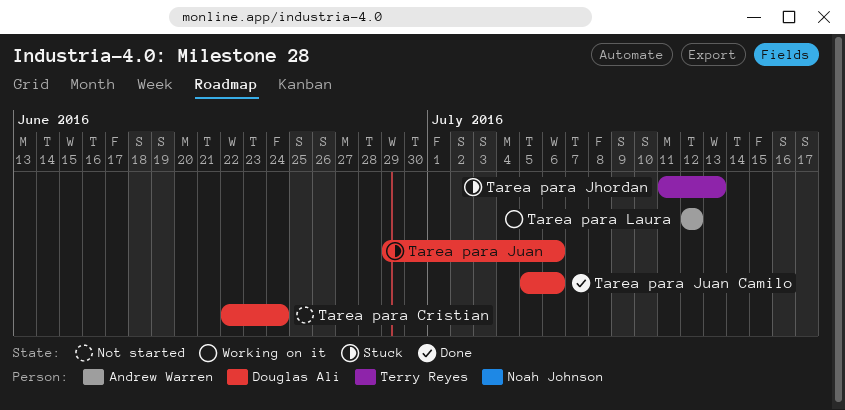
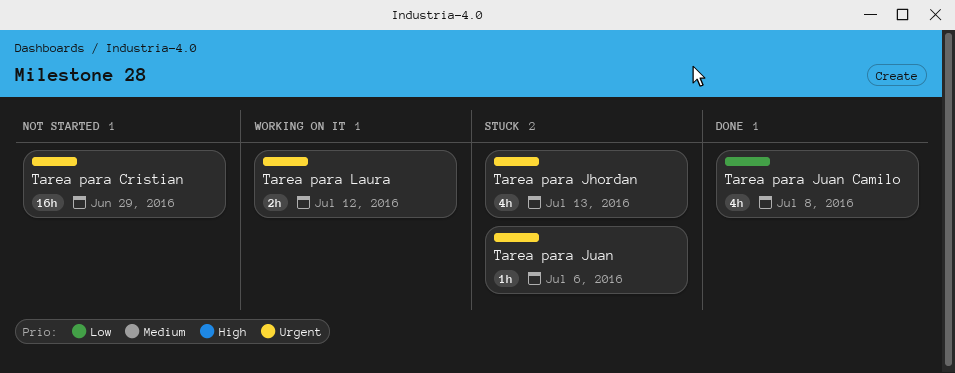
Tarea para Cristian, due: Jun 24 -> Jun 29
Tarea para Juan Camilo, due: Jul 6 -> Jul 8

